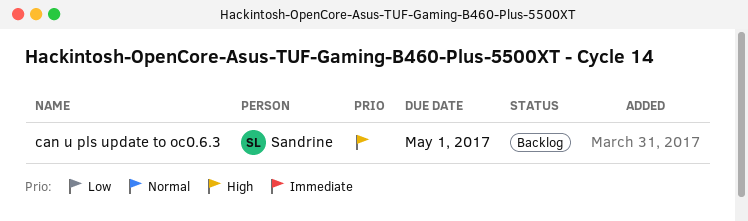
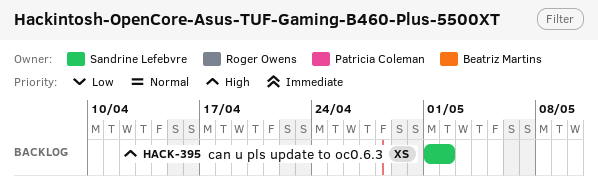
can u pls update to oc0.6.3, due: May 1 -> May 2

